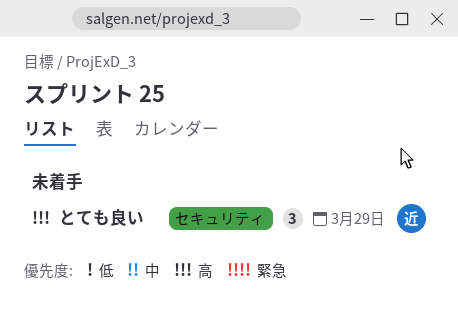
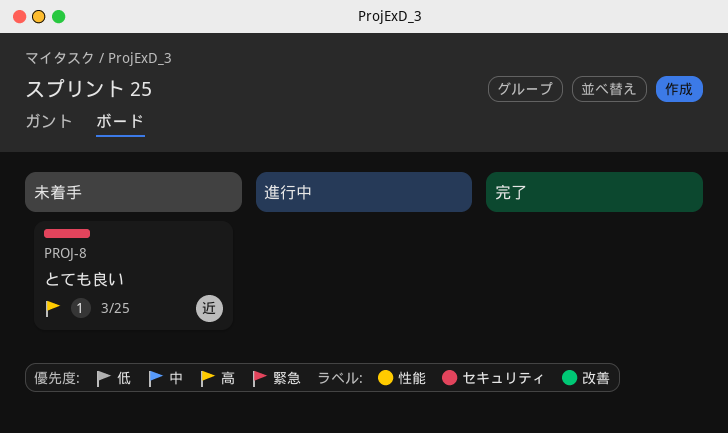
とても良い, estimate: 3 -> 1
とても良い, due: Mar 29 -> Mar 25

